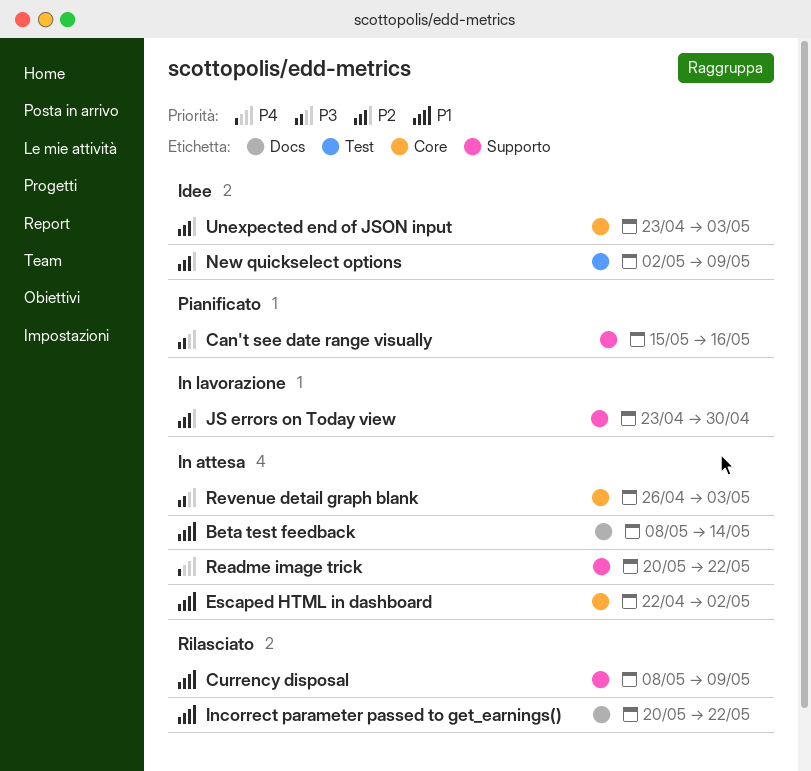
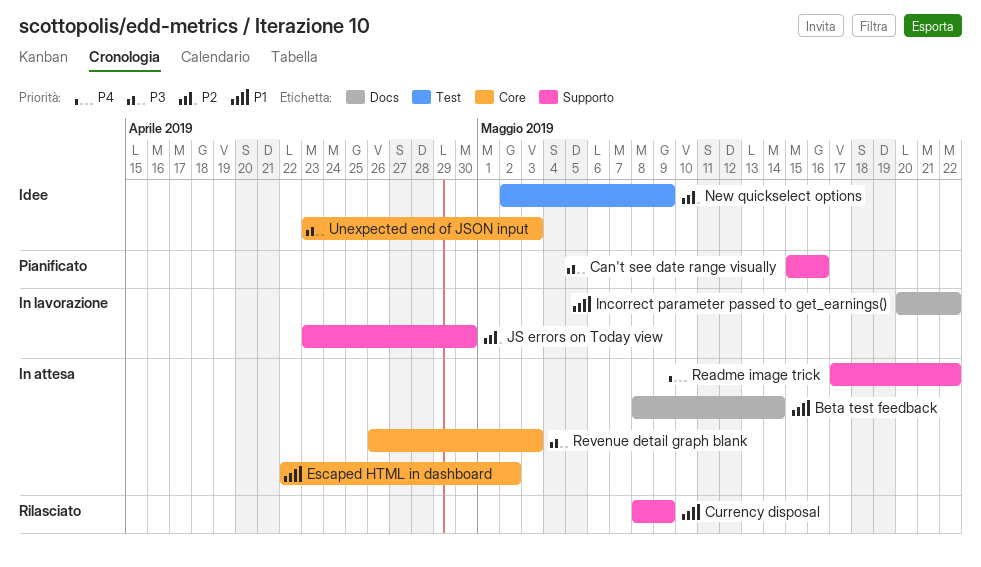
Incorrect parameter passed to get_earnings(), status: Rilasciato -> In lavorazione
Readme image trick, start: May 20 -> May 17
Unexpected end of JSON input, priority: P2 -> P3

